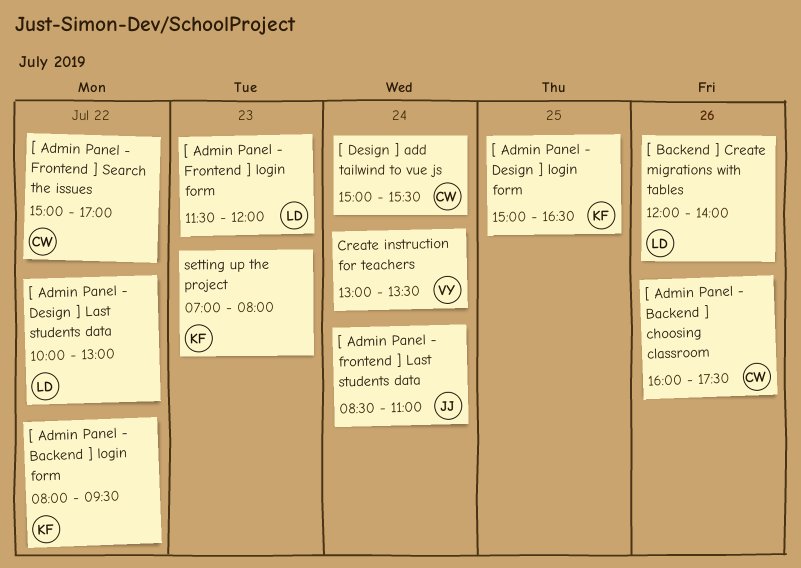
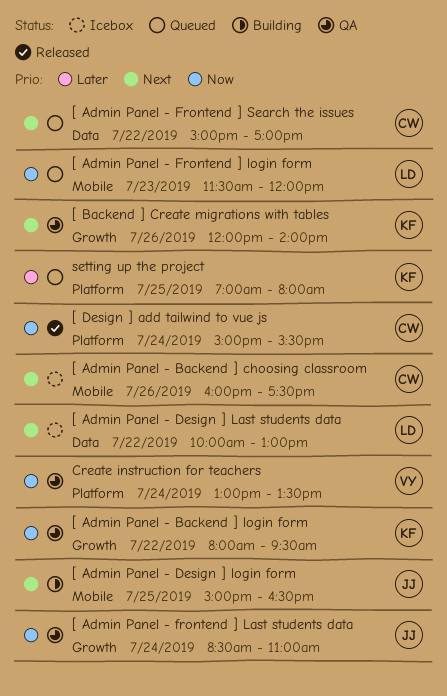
[ Admin Panel - Design ] login form, owner: KF -> JJ
[ Backend ] Create migrations with tables, owner: LD -> KF
setting up the project, day: Jul 23 -> Jul 25

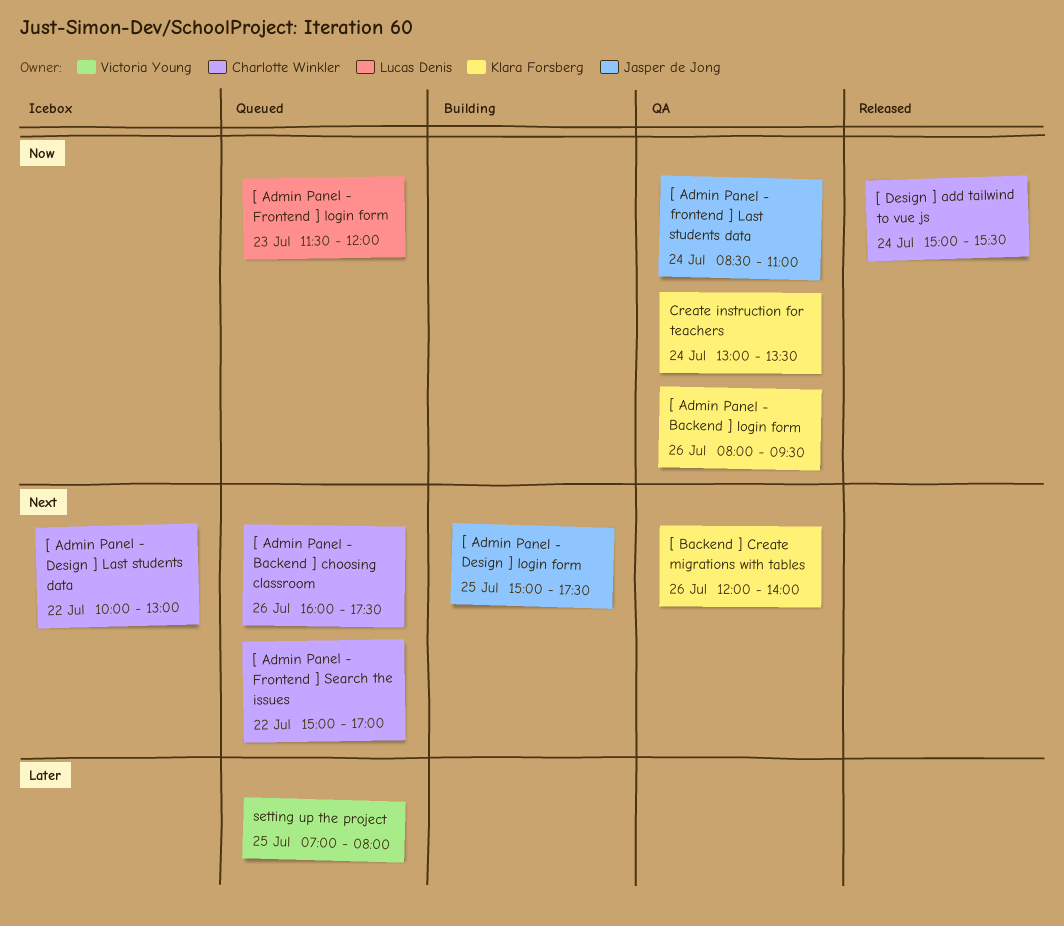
[ Admin Panel - Backend ] choosing classroom, status: Icebox -> Queued
[ Admin Panel - Backend ] login form, day: Jul 22 -> Jul 26
[ Admin Panel - Design ] Last students data, owner: Lucas Denis -> Charlotte Winkler
[ Admin Panel - Design ] login form, ends: 16:30 -> 17:30
Create instruction for teachers, owner: Victoria Young -> Klara Forsberg
setting up the project, owner: Klara Forsberg -> Victoria Young

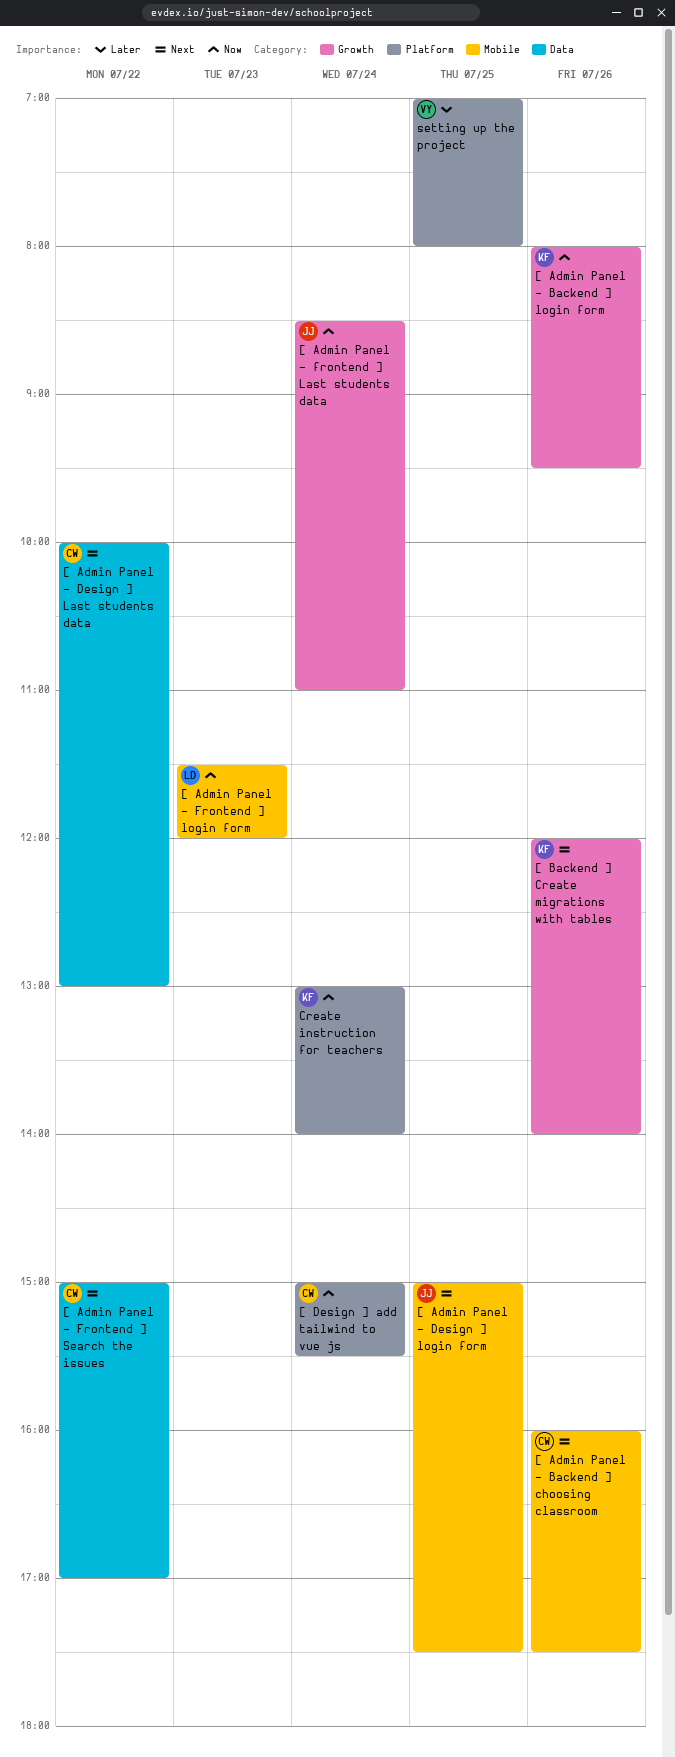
Create instruction for teachers, ends: 13:30 -> 14:00

